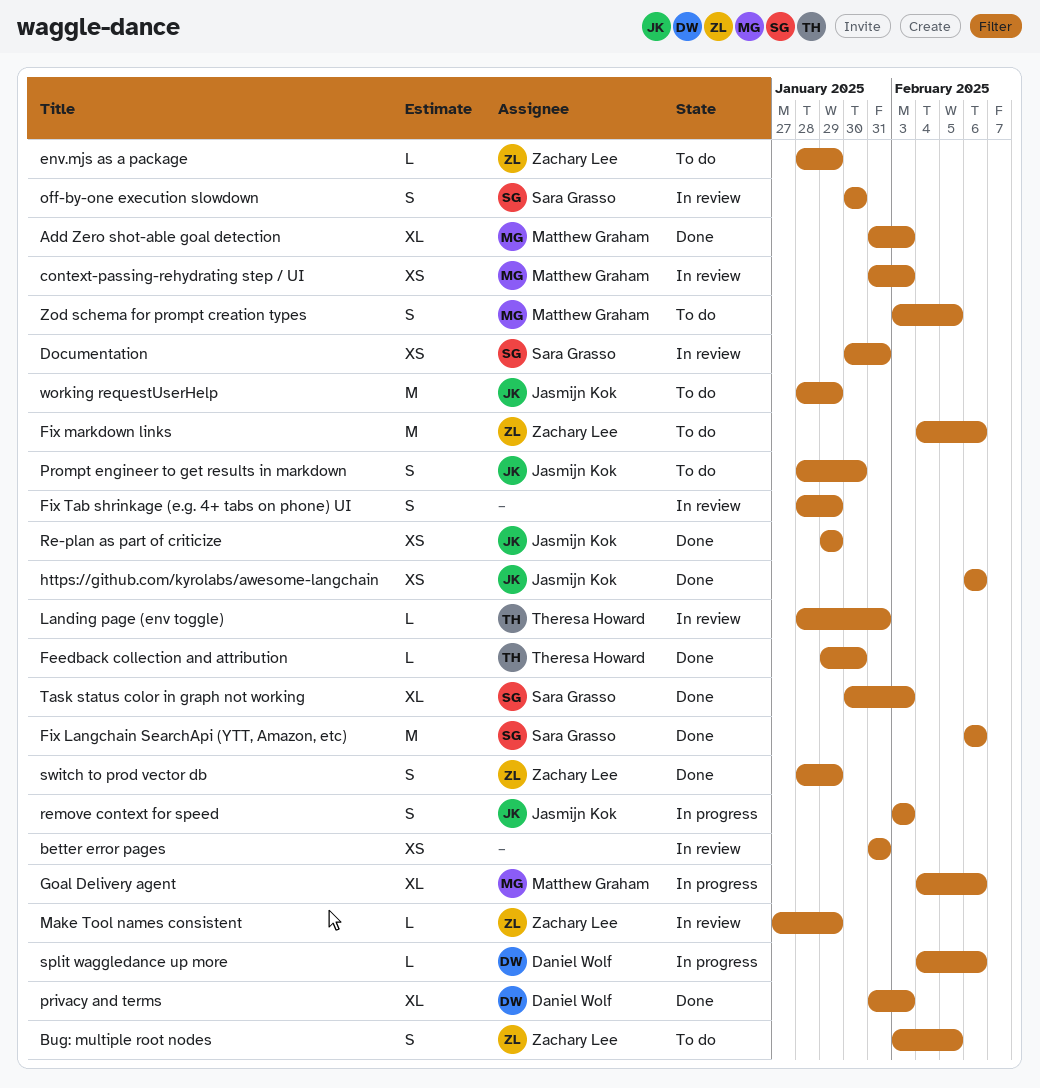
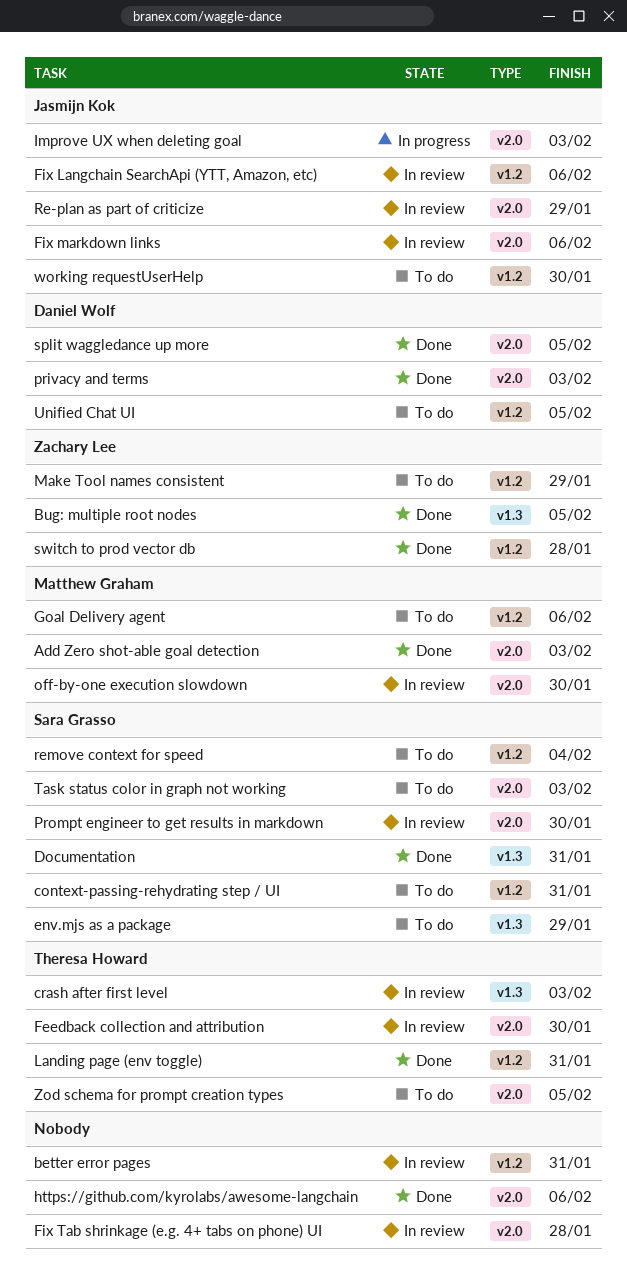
Bug: multiple root nodes, status: To do -> Done
context-passing-rehydrating step / UI, status: In review -> To do
context-passing-rehydrating step / UI, owner: Matthew Graham -> Sara Grasso
context-passing-rehydrating step / UI, due: Feb 3 -> Jan 31
crash after first level: none -> present
Documentation, status: In review -> Done
env.mjs as a package, owner: Zachary Lee -> Sara Grasso
Feedback collection and attribution, status: Done -> In review
Fix Langchain SearchApi (YTT, Amazon, etc), status: Done -> In review
Fix Langchain SearchApi (YTT, Amazon, etc), owner: Sara Grasso -> Jasmijn Kok
Fix markdown links, status: To do -> In review
Fix markdown links, owner: Zachary Lee -> Jasmijn Kok
Fix Tab shrinkage (e.g. 4+ tabs on phone) UI, due: Jan 29 -> Jan 28
Goal Delivery agent, status: In progress -> To do
https://github.com/kyrolabs/awesome-langchain, owner: Jasmijn Kok -> none
Improve UX when deleting goal: none -> present
Landing page (env toggle), status: In review -> Done
Make Tool names consistent, status: In review -> To do
off-by-one execution slowdown, owner: Sara Grasso -> Matthew Graham
Prompt engineer to get results in markdown, status: To do -> In review
Prompt engineer to get results in markdown, owner: Jasmijn Kok -> Sara Grasso
Re-plan as part of criticize, status: Done -> In review
remove context for speed, status: In progress -> To do
remove context for speed, owner: Jasmijn Kok -> Sara Grasso
remove context for speed, due: Feb 3 -> Feb 4
split waggledance up more, status: In progress -> Done
split waggledance up more, due: Feb 6 -> Feb 5
switch to prod vector db, due: Jan 29 -> Jan 28
Task status color in graph not working, status: Done -> To do
Unified Chat UI: none -> present
working requestUserHelp, due: Jan 29 -> Jan 30
Zod schema for prompt creation types, owner: Matthew Graham -> Theresa Howard

